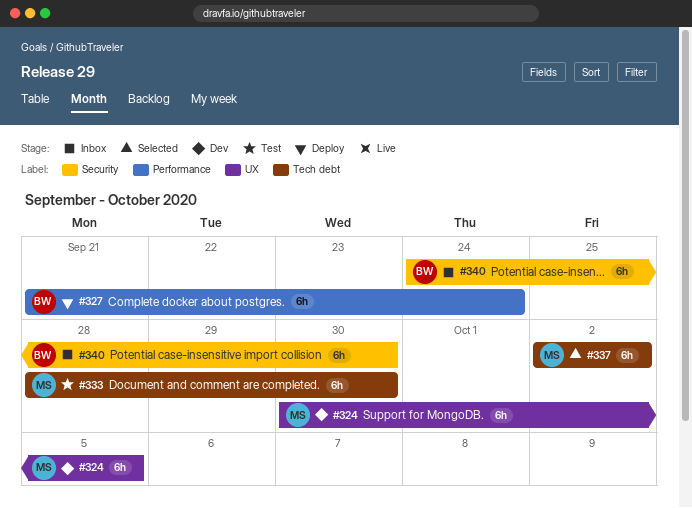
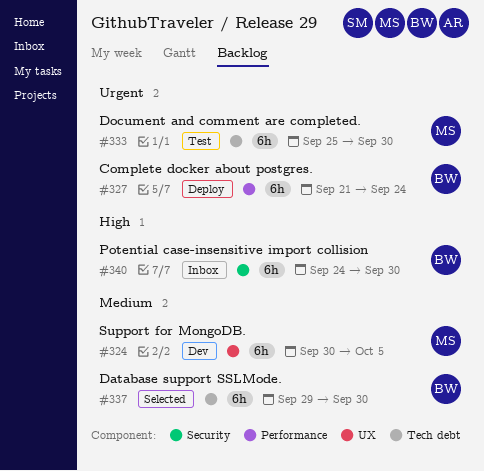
#333, start: Sep 28 -> Sep 25
#337, owner: MS -> BW
#337, start: Oct 2 -> Sep 29
#337, due: Oct 2 -> Sep 30

